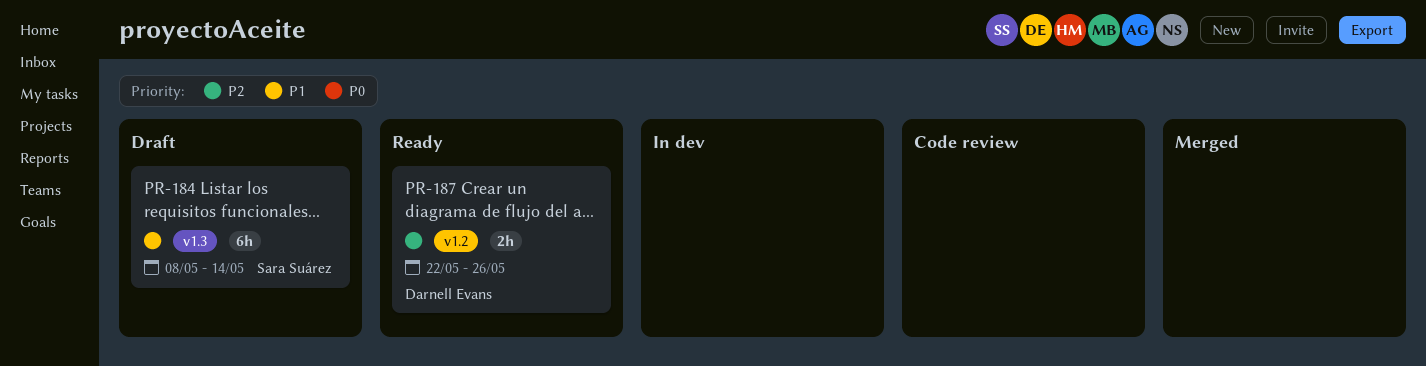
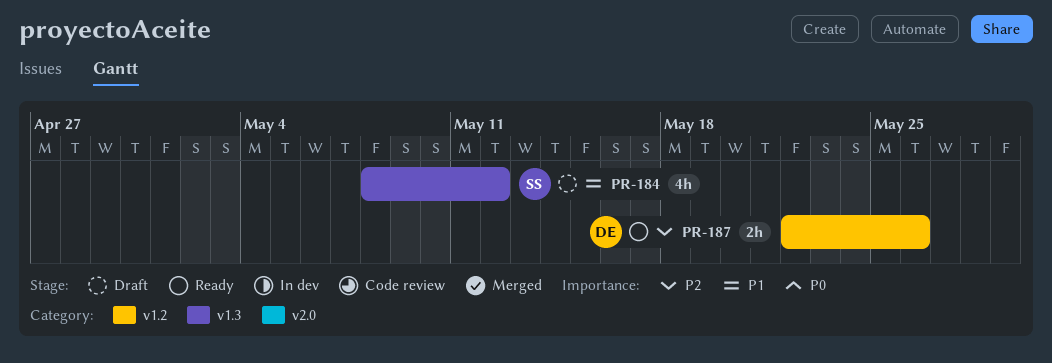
PR-184, estimate: 6h -> 4h
PR-184, due: May 14 -> May 12

